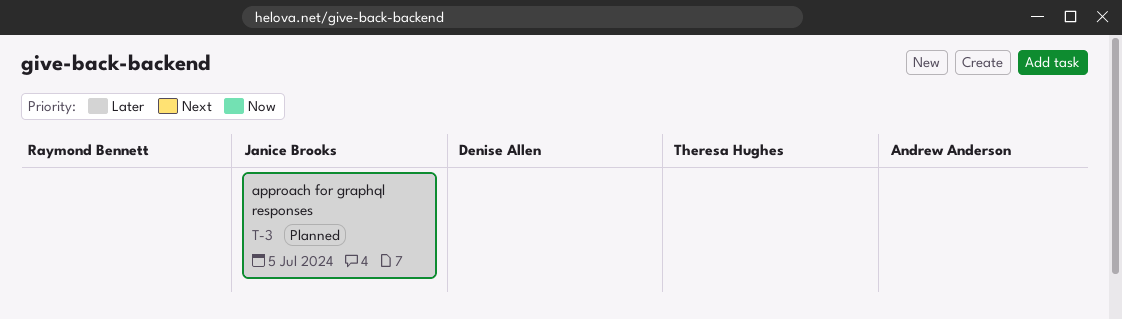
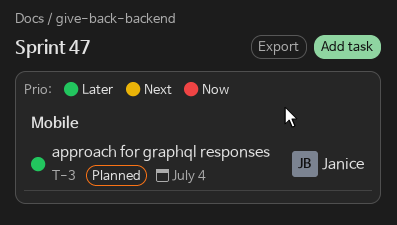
T-3, due: Jul 5 -> Jul 4

